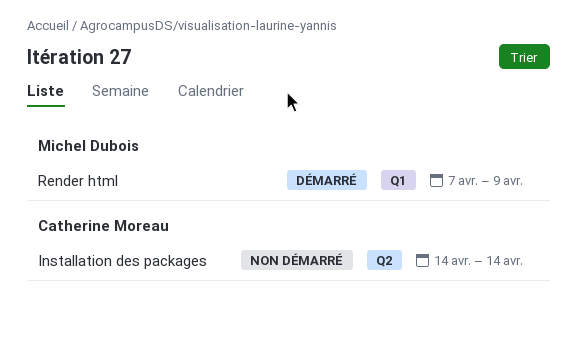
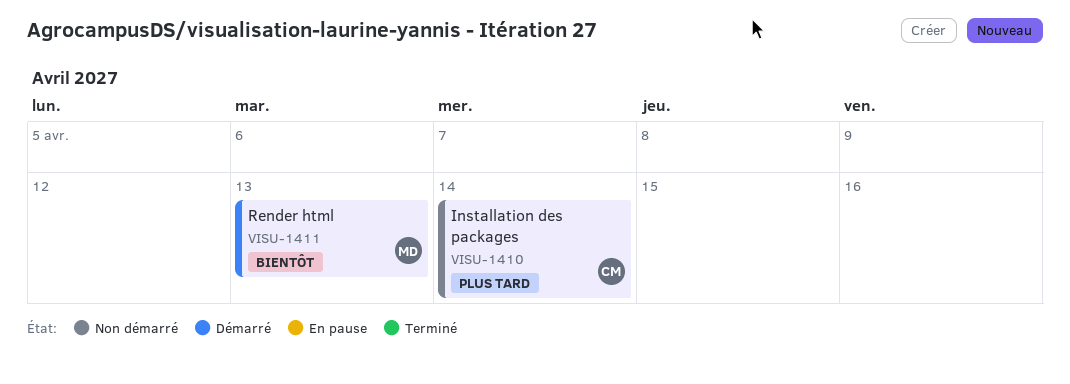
Render html, due: Apr 9 -> Apr 13

